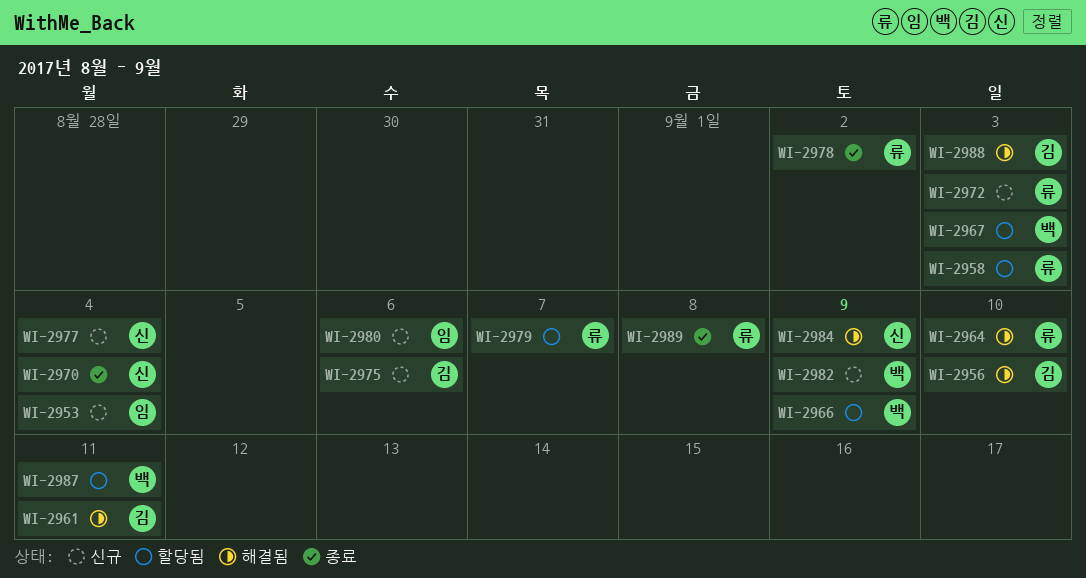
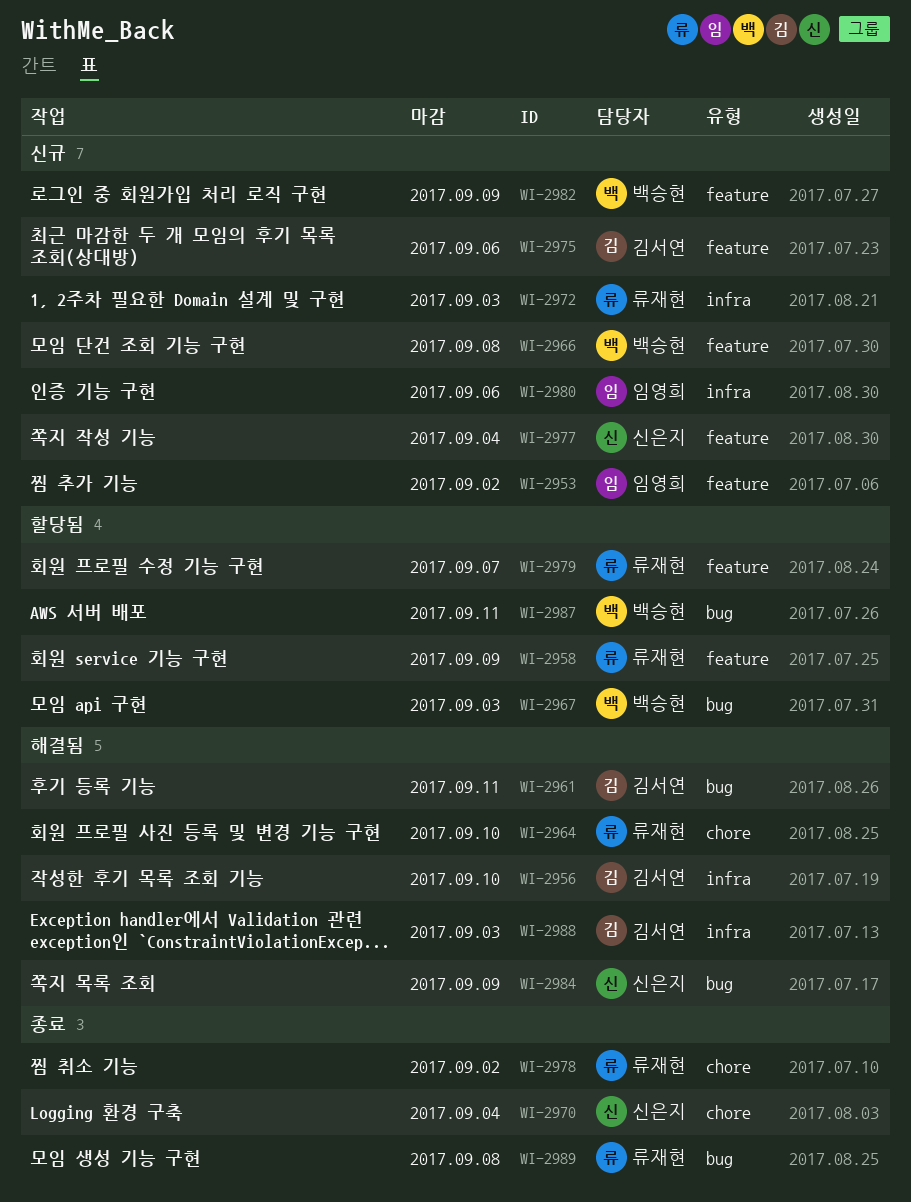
WI-2953, due: Sep 4 -> Sep 2
WI-2958, due: Sep 3 -> Sep 9
WI-2966, status: 할당됨 -> 신규
WI-2966, due: Sep 9 -> Sep 8

